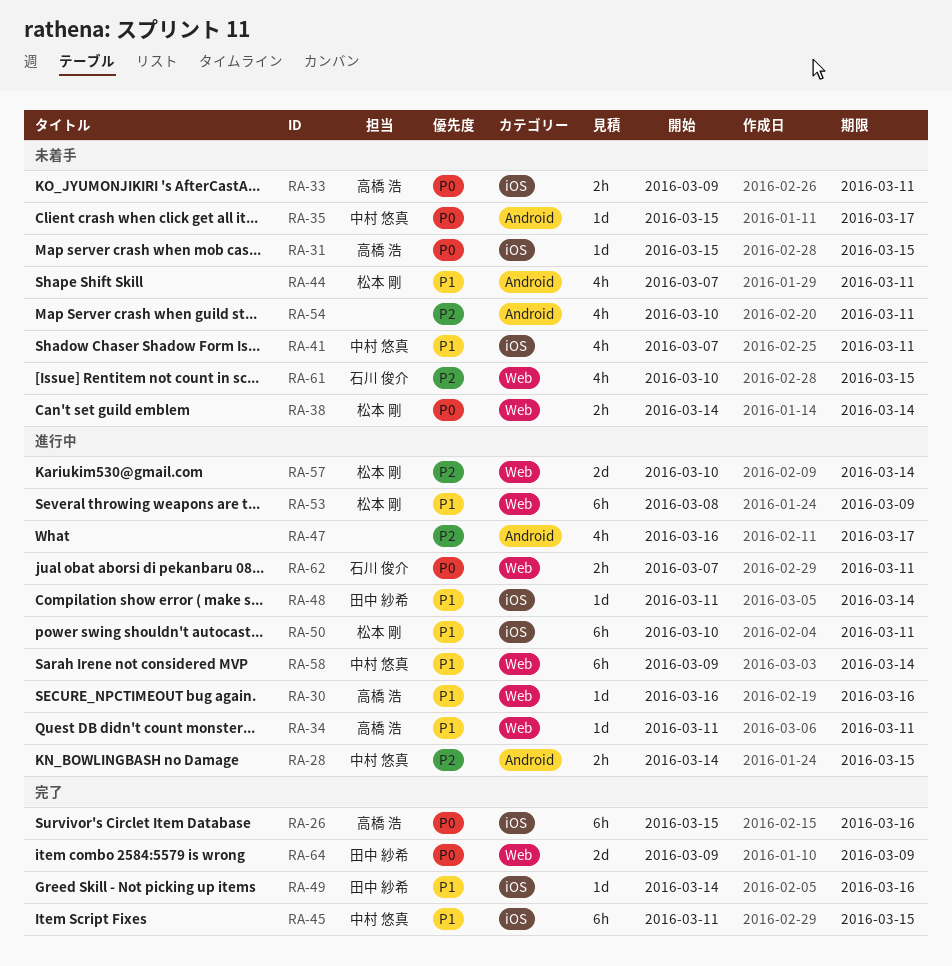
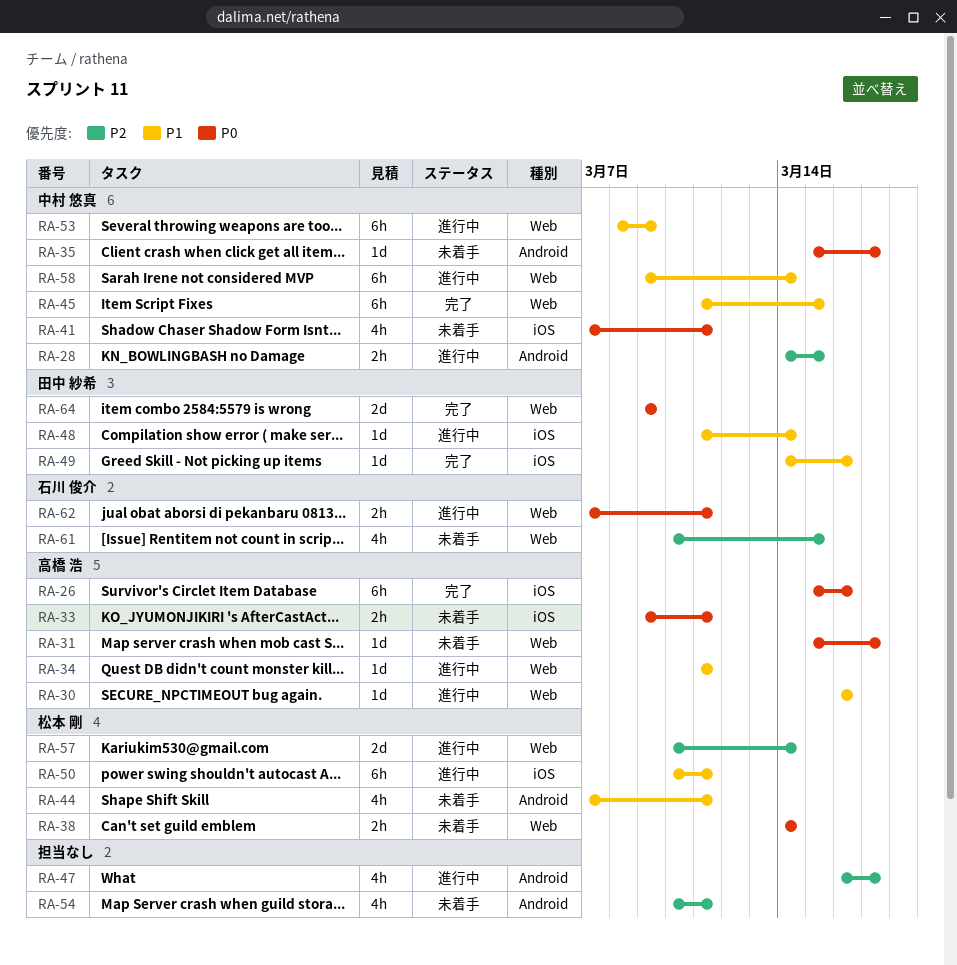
RA-31, label: iOS -> Web
RA-31, due: Mar 15 -> Mar 17
RA-41, priority: P1 -> P0
RA-45, label: iOS -> Web
RA-53, owner: 松本 剛 -> 中村 悠真

